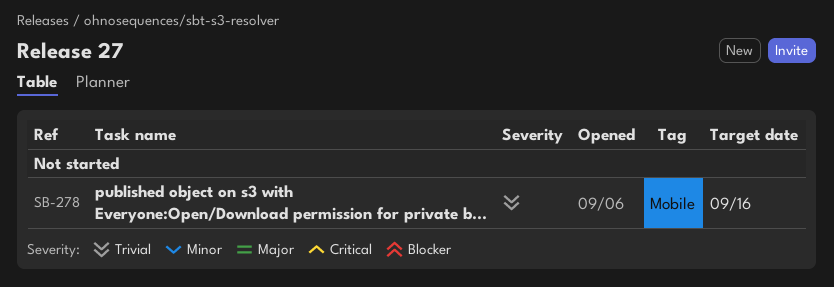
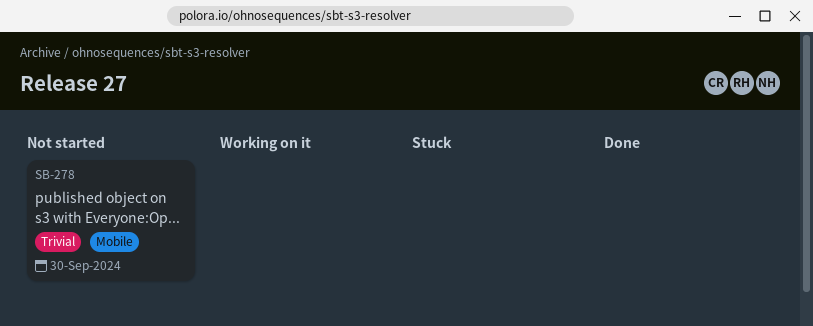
SB-278, due: Sep 16 -> Sep 30

